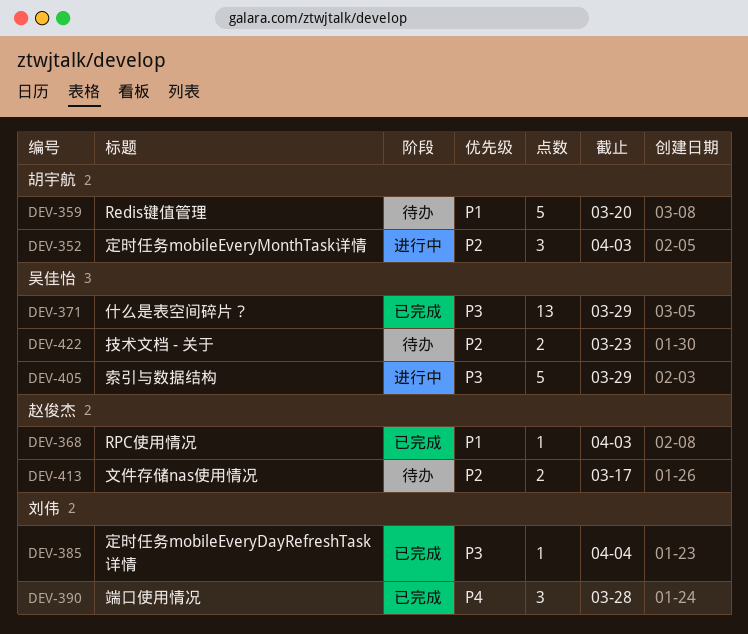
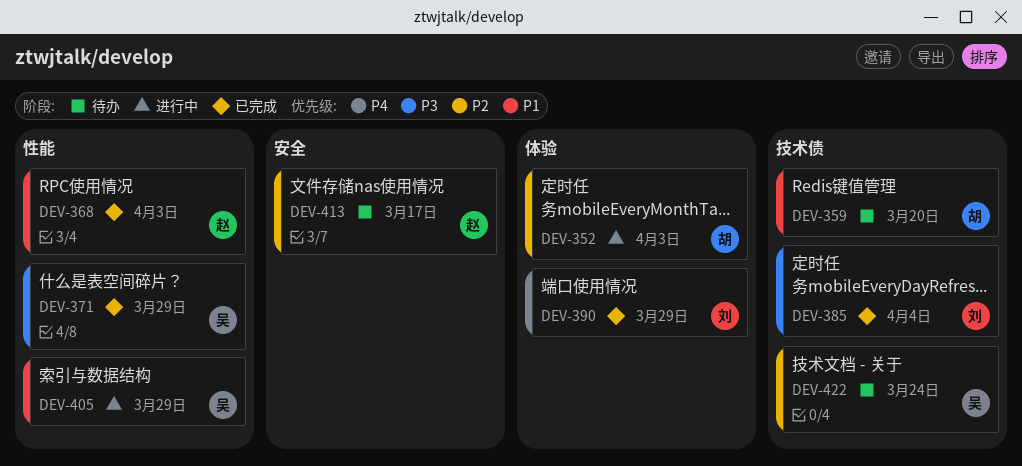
DEV-390, due: Mar 28 -> Mar 29
DEV-405, priority: P3 -> P1
DEV-422, due: Mar 23 -> Mar 24

